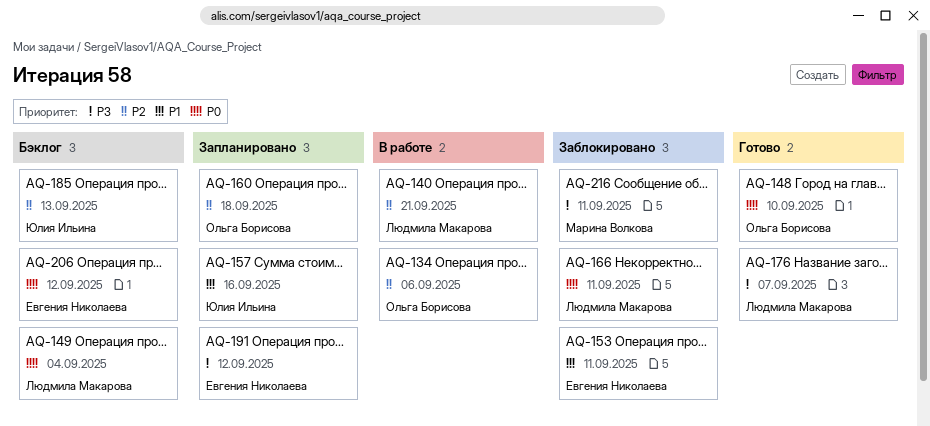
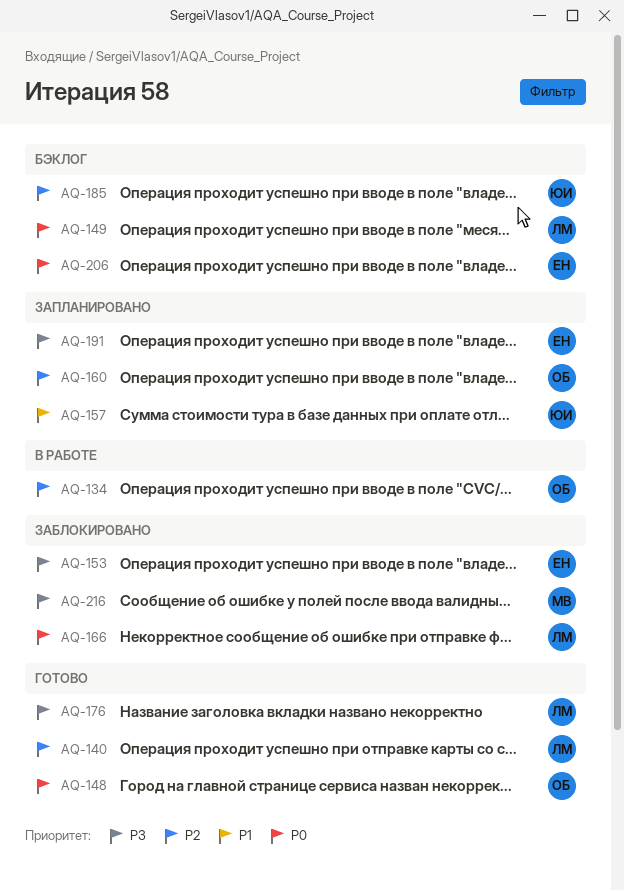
AQ-140, status: В работе -> Готово
AQ-153, priority: P1 -> P3

